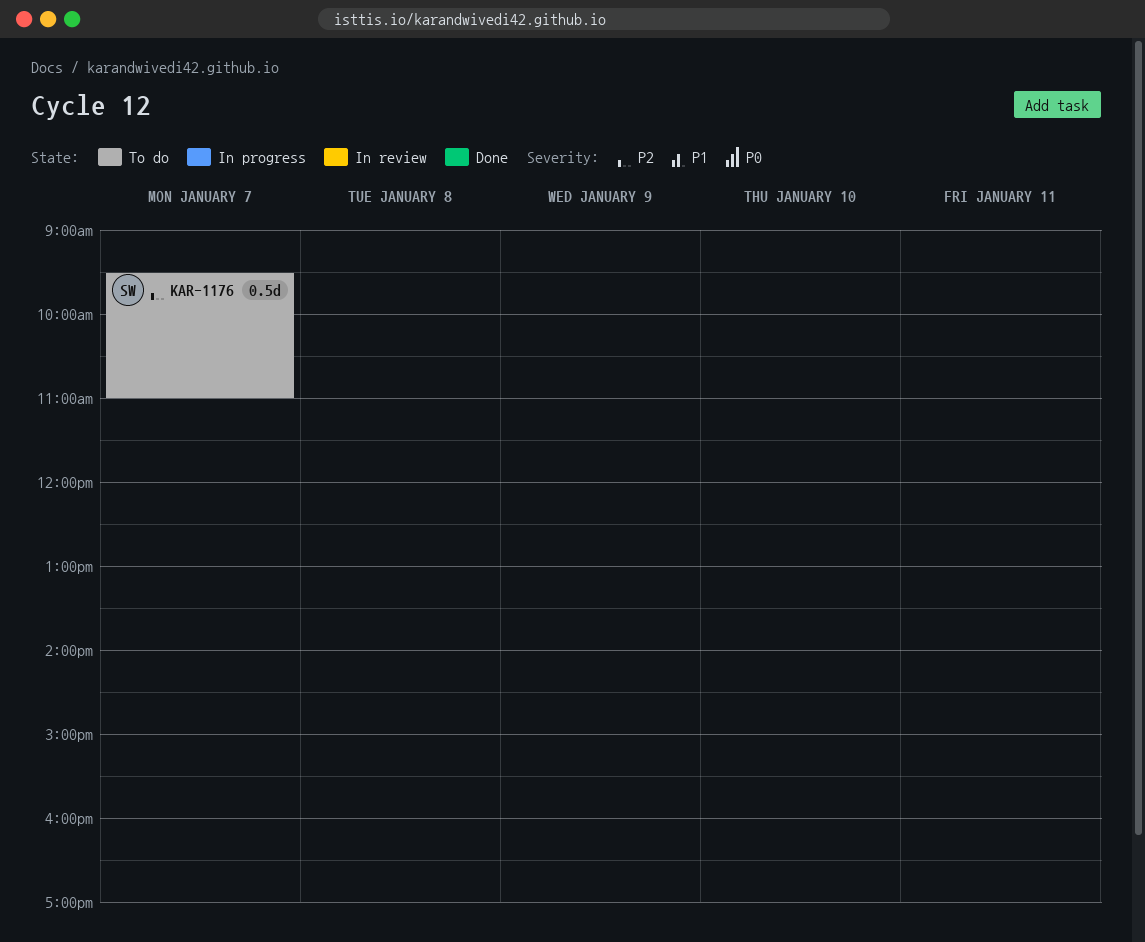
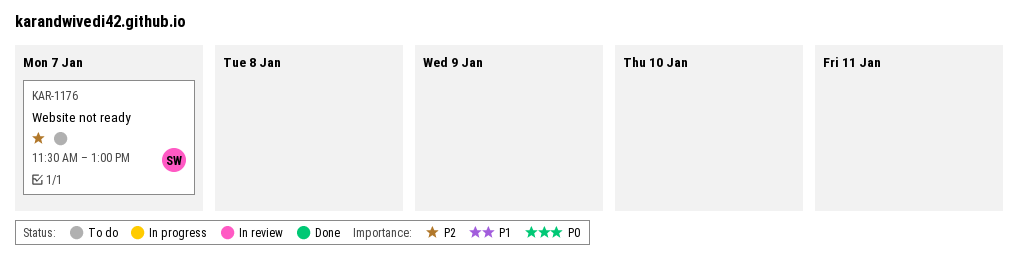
KAR-1176, begins: 09:30 -> 11:30
KAR-1176, ends: 11:00 -> 13:00

